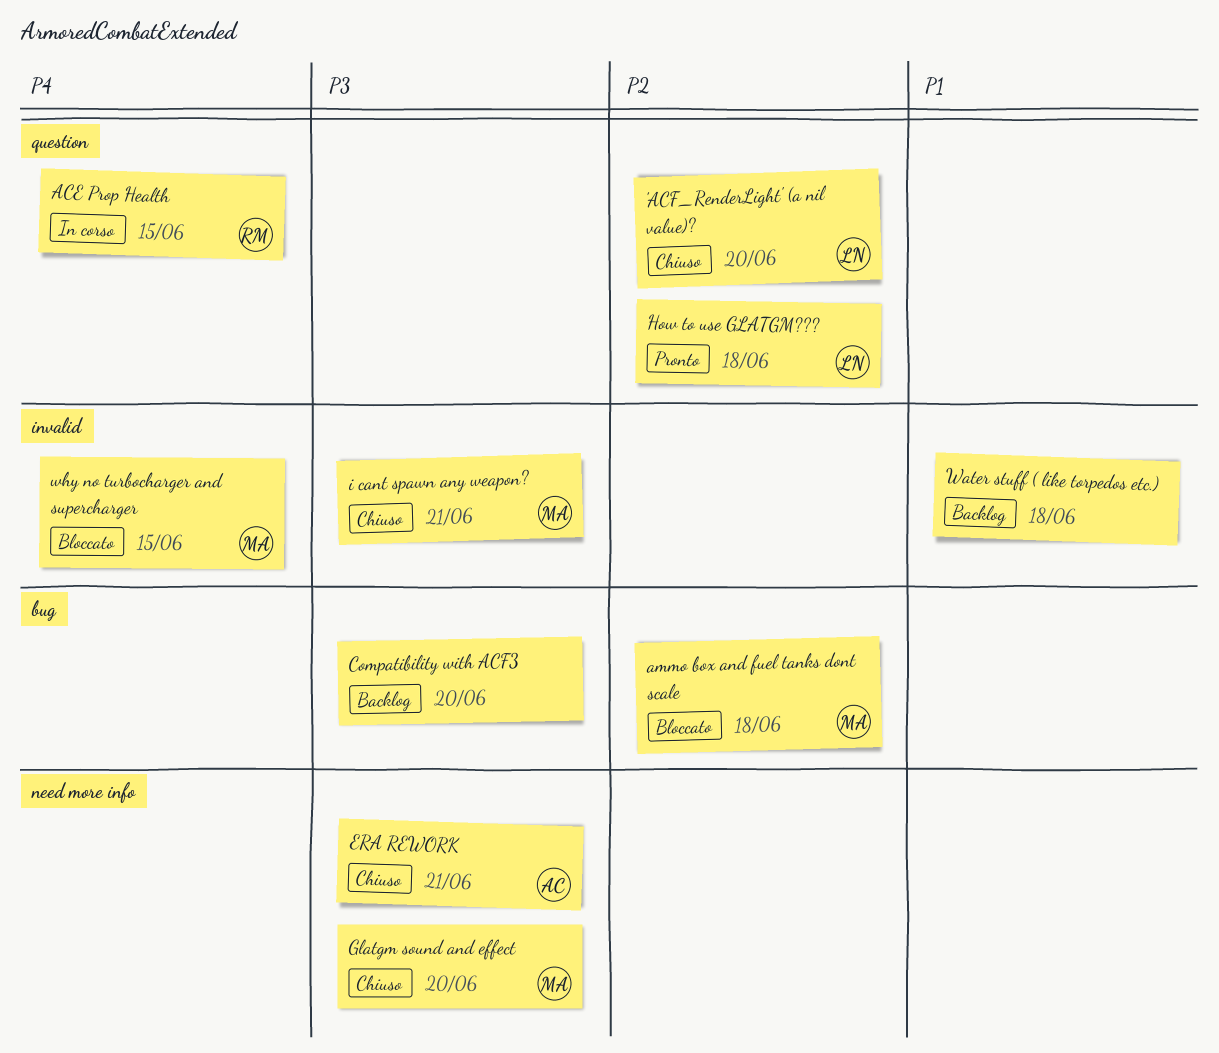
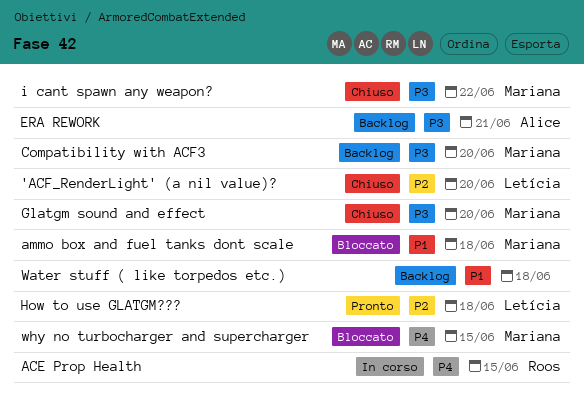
ammo box and fuel tanks dont scale, priority: P2 -> P1
Compatibility with ACF3, owner: none -> Mariana
ERA REWORK, status: Chiuso -> Backlog
i cant spawn any weapon?, due: Jun 21 -> Jun 22

